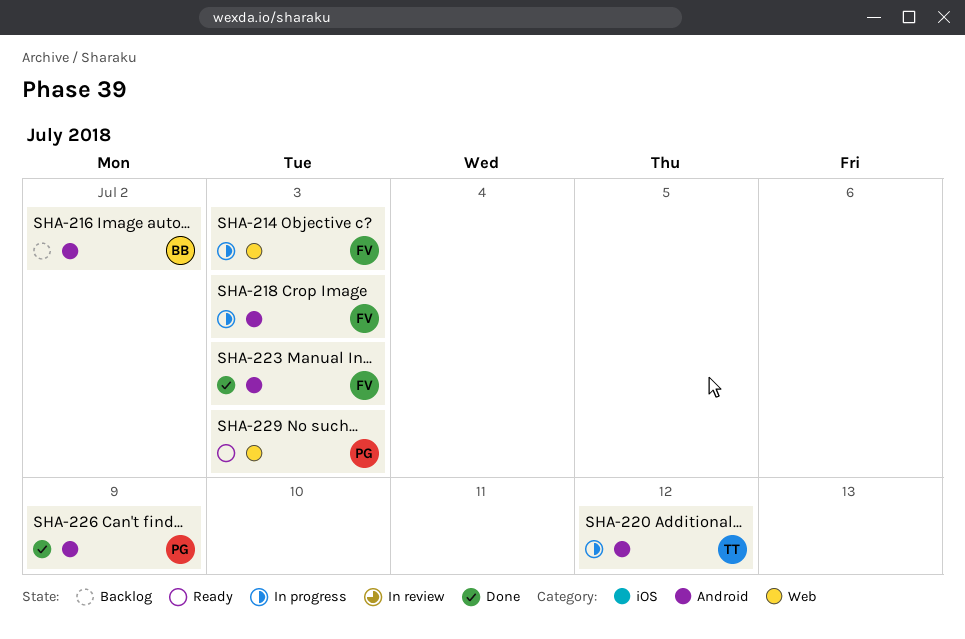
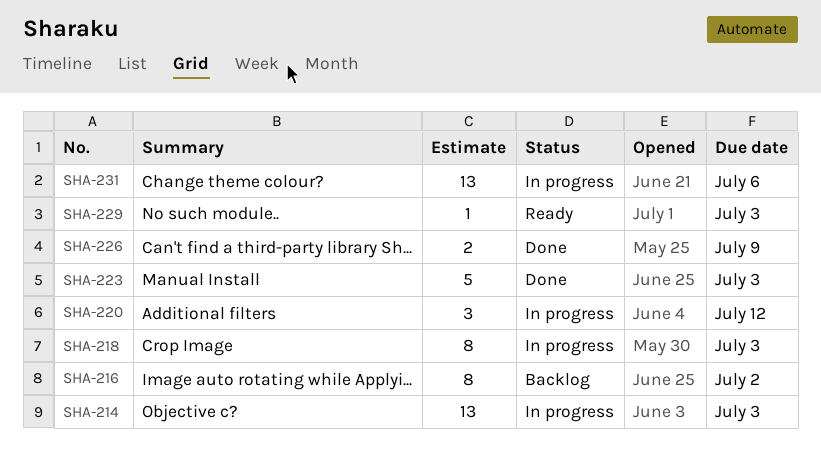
SHA-231: none -> present

